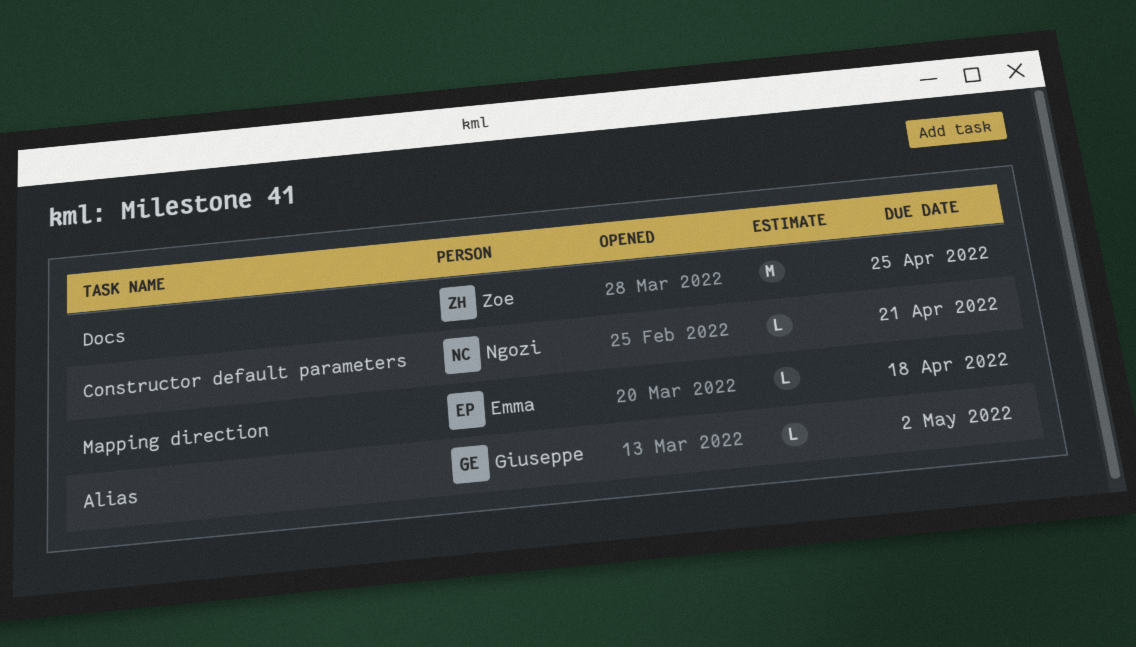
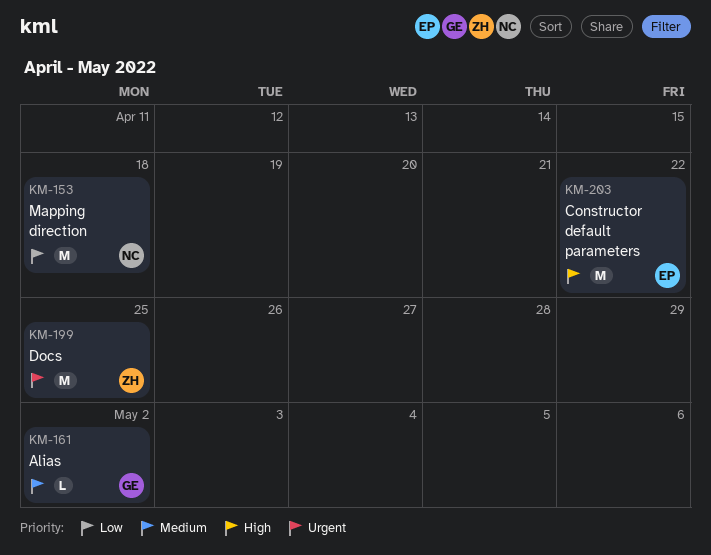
Constructor default parameters, owner: Ngozi -> Emma
Constructor default parameters, estimate: L -> M
Constructor default parameters, due: Apr 21 -> Apr 22
Mapping direction, owner: Emma -> Ngozi
Mapping direction, estimate: L -> M

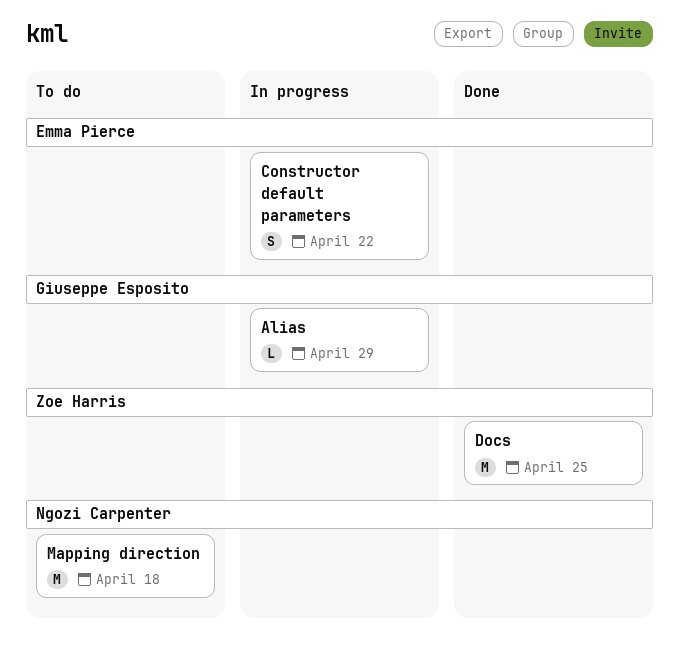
Alias, due: May 2 -> Apr 29
Constructor default parameters, estimate: M -> S

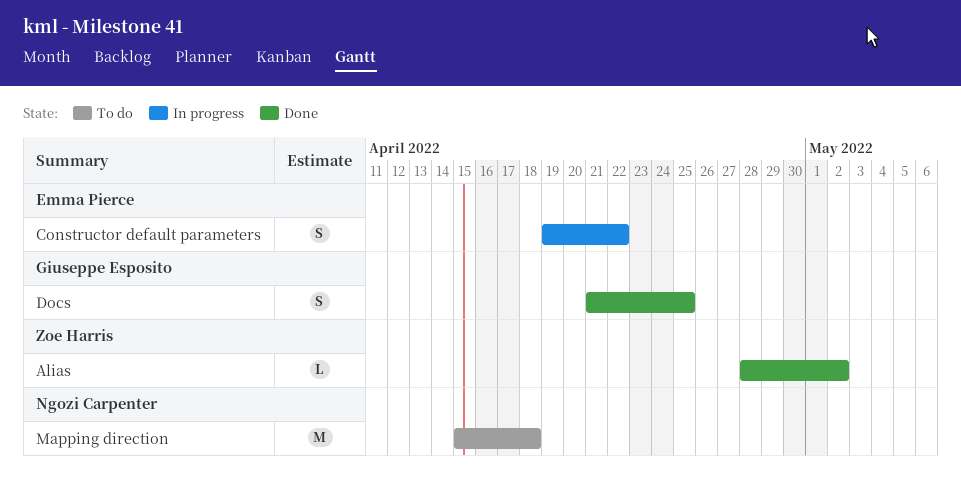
Alias, status: In progress -> Done
Alias, owner: Giuseppe Esposito -> Zoe Harris
Alias, due: Apr 29 -> May 2
Docs, owner: Zoe Harris -> Giuseppe Esposito
Docs, estimate: M -> S

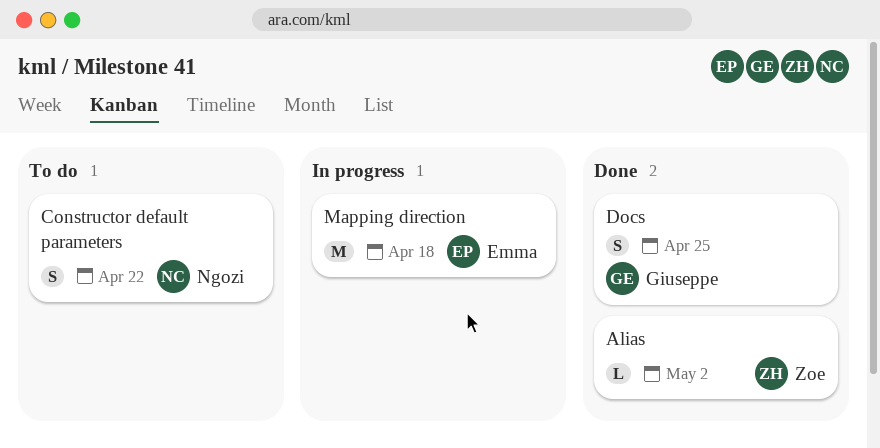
Constructor default parameters, status: In progress -> To do
Constructor default parameters, owner: Emma Pierce -> Ngozi Carpenter
Mapping direction, status: To do -> In progress
Mapping direction, owner: Ngozi Carpenter -> Emma Pierce

